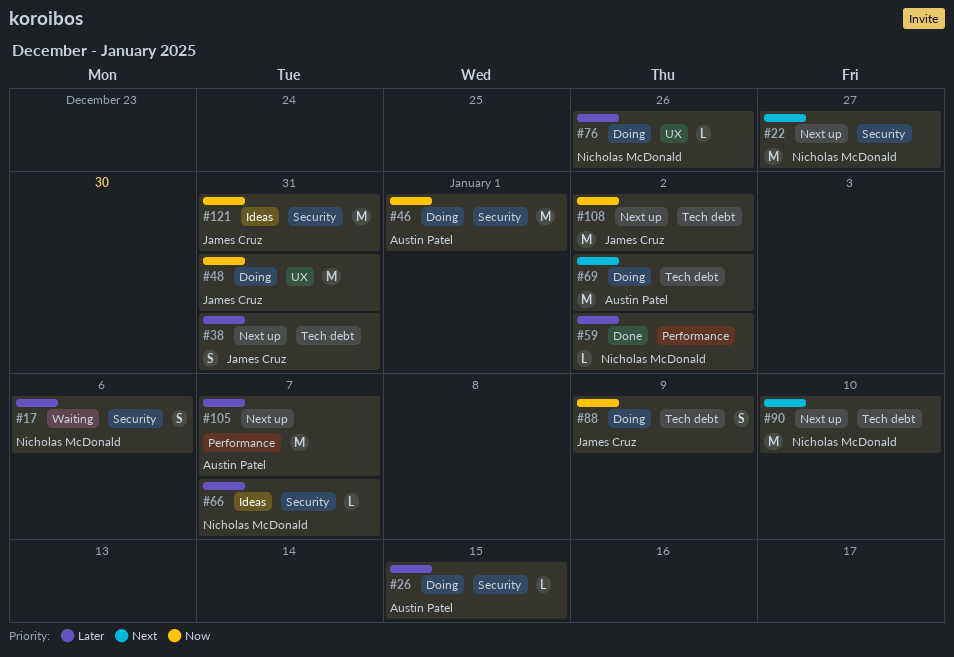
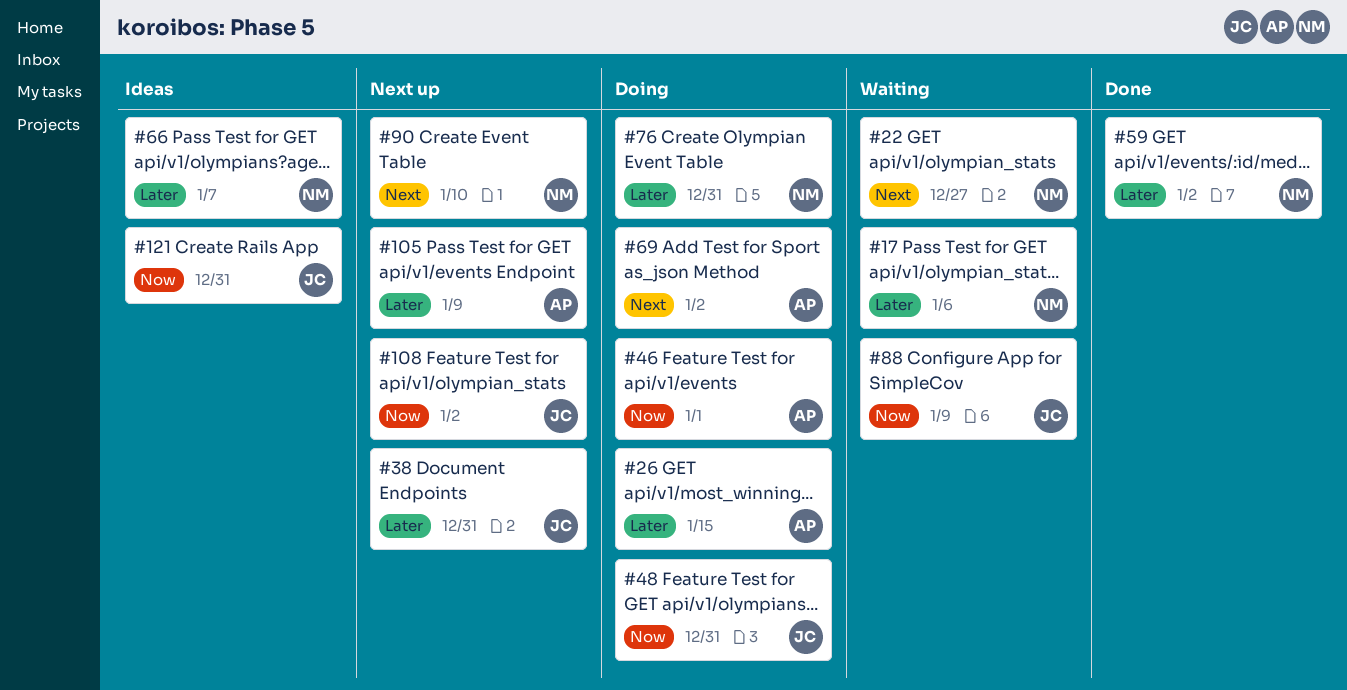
#22, status: Next up -> Waiting
#76, due: Dec 26 -> Dec 31
#88, status: Doing -> Waiting
#105, due: Jan 7 -> Jan 9

